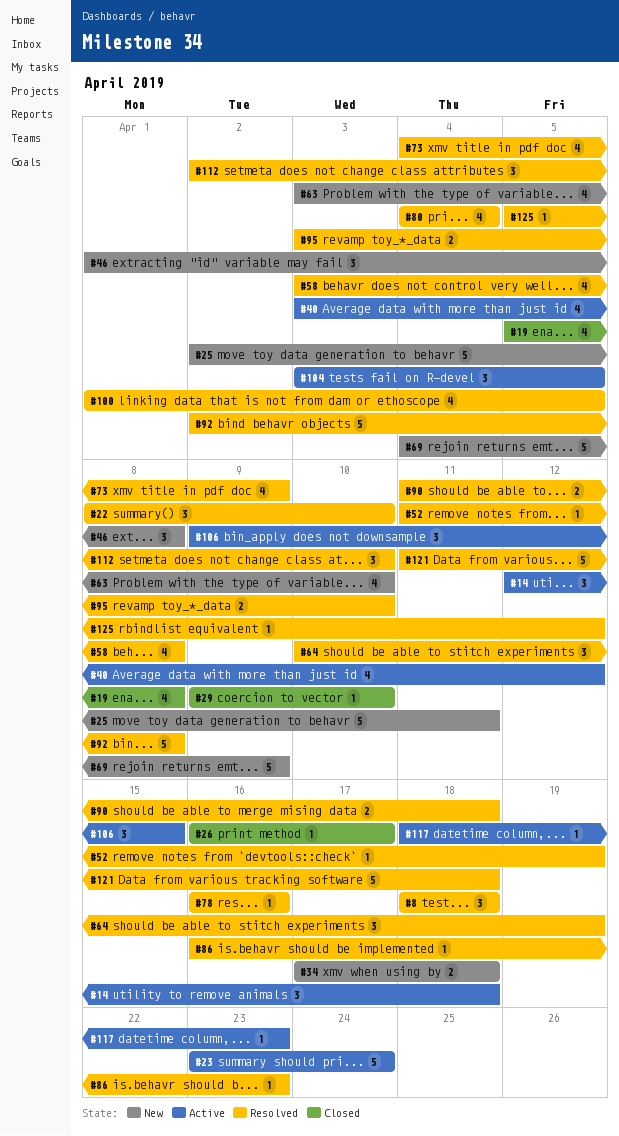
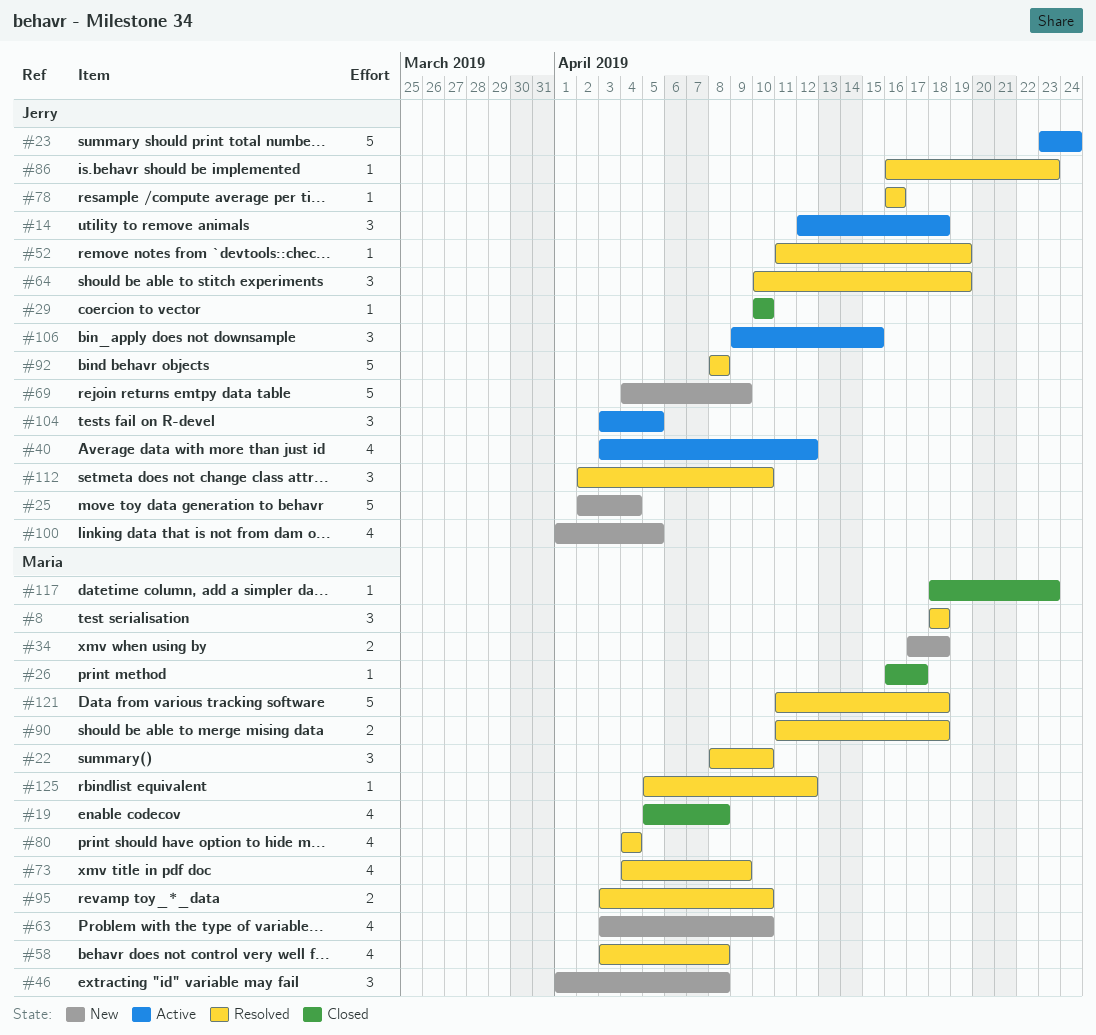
#25, due: Apr 11 -> Apr 4
#29, start: Apr 9 -> Apr 10
#92, start: Apr 2 -> Apr 8
#100, status: Resolved -> New
#117, status: Active -> Closed

